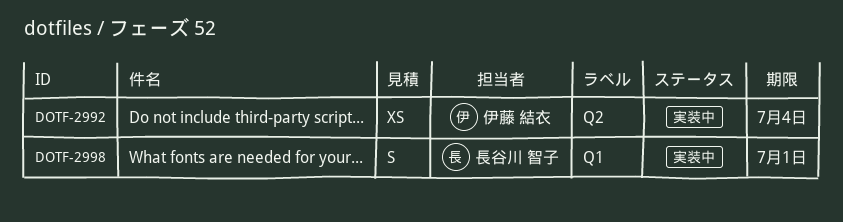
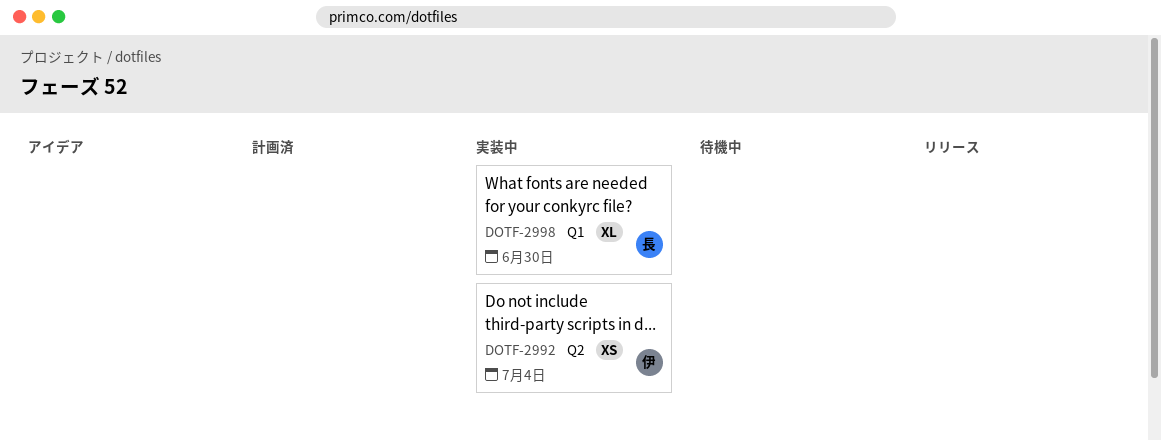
DOTF-2998, estimate: S -> XL
DOTF-2998, due: Jul 1 -> Jun 30

